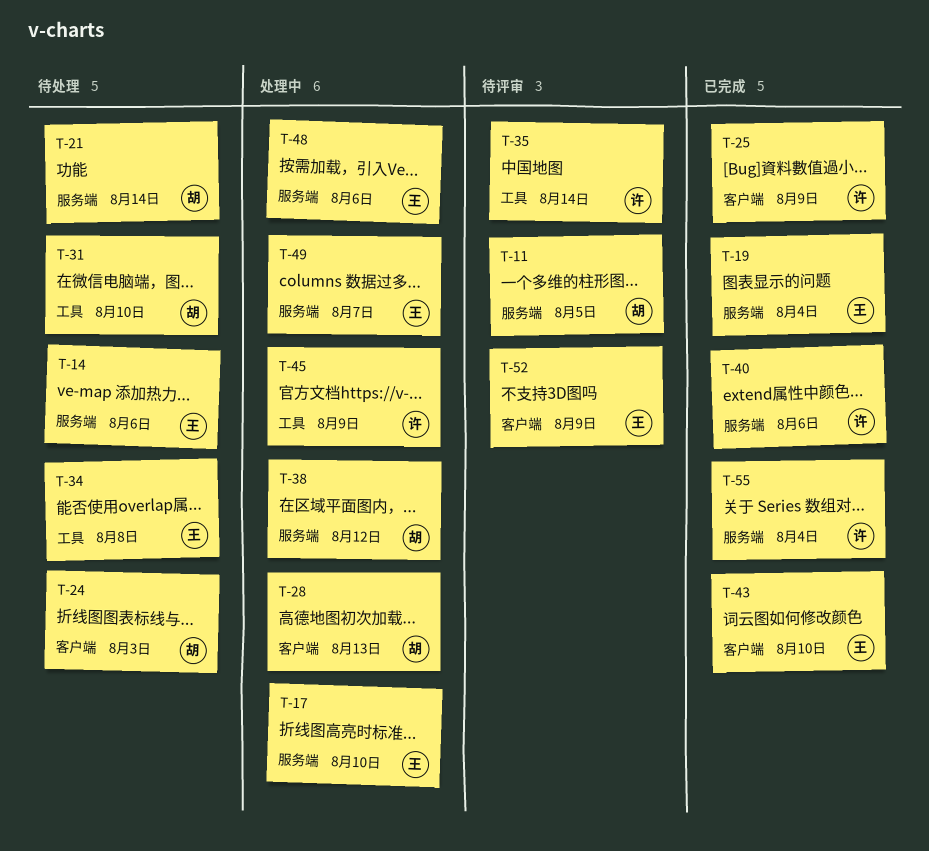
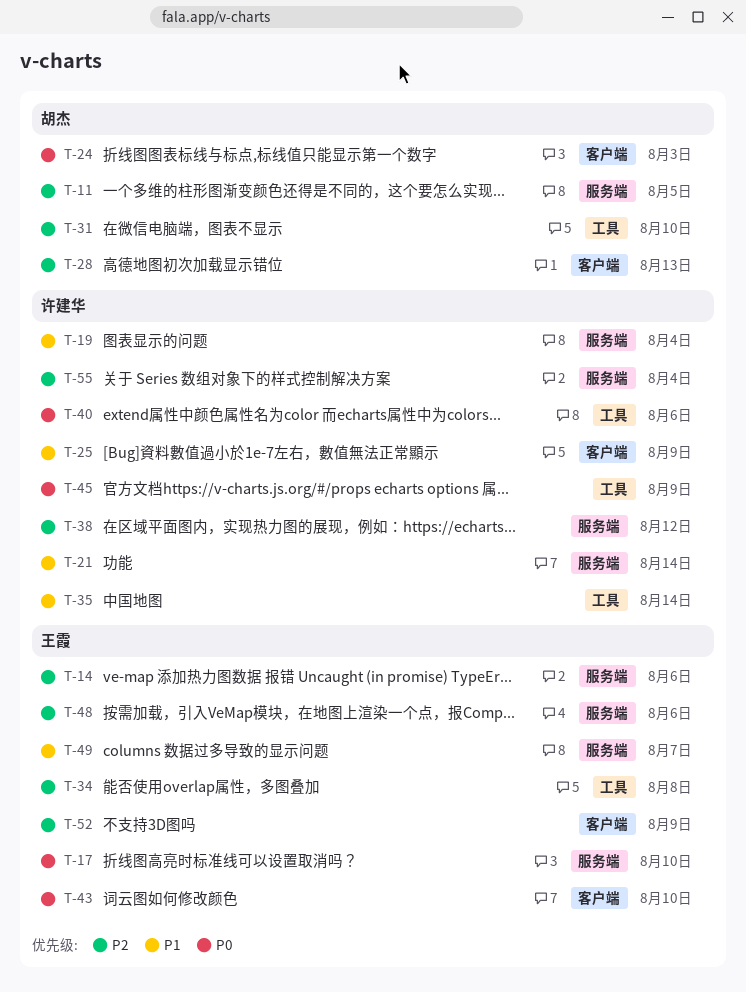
T-19, owner: 王霞 -> 许建华
T-21, owner: 胡杰 -> 许建华
T-38, owner: 胡杰 -> 许建华
T-40, label: 服务端 -> 工具

